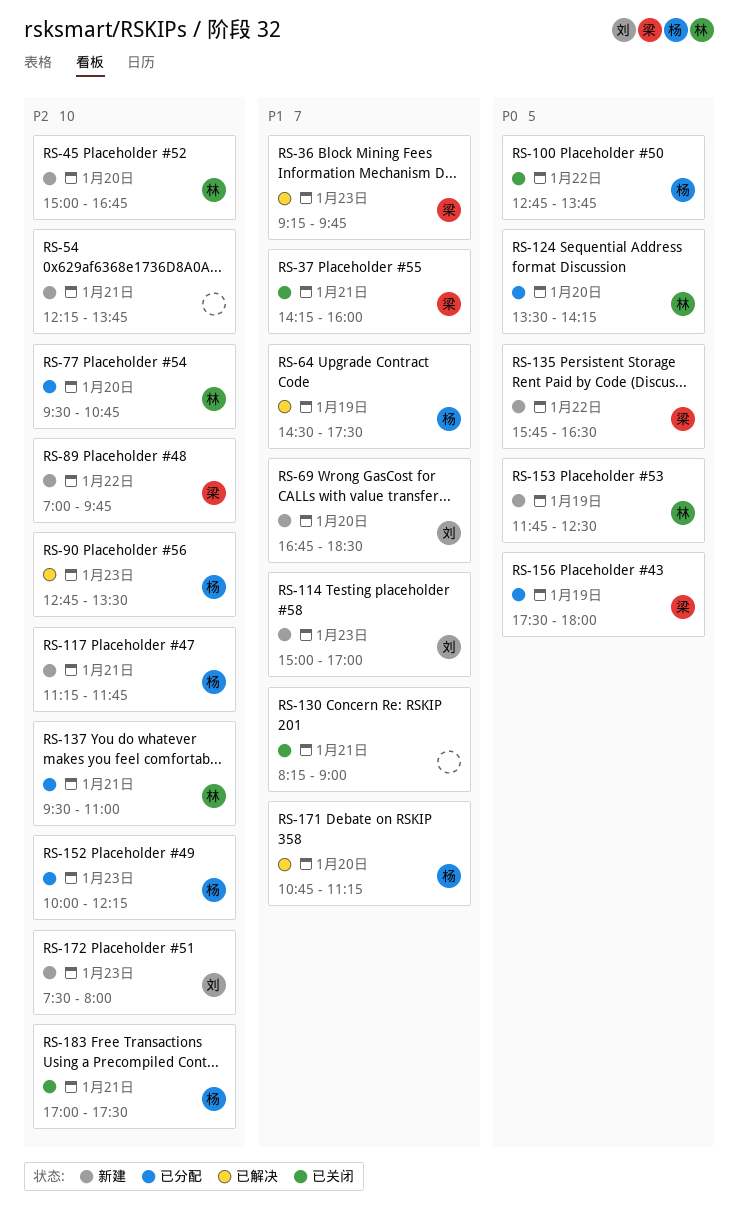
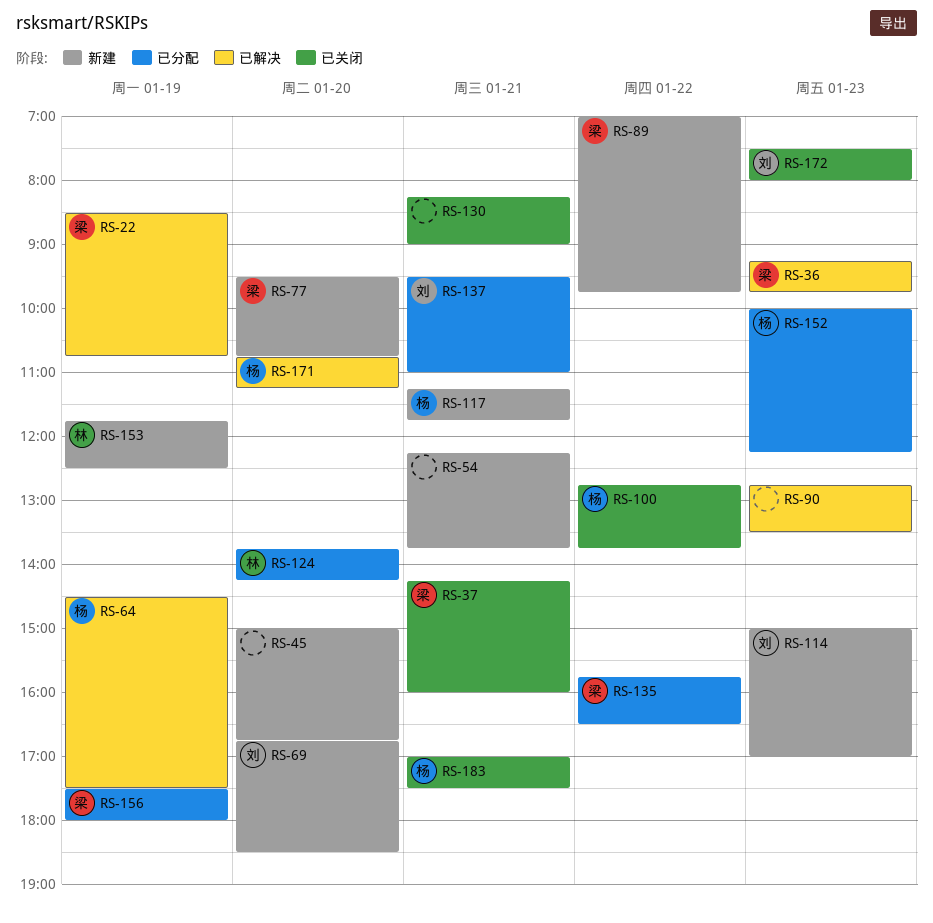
RS-22: none -> present
RS-45, owner: 林 -> none
RS-77, status: 已分配 -> 新建
RS-77, owner: 林 -> 梁
RS-90, owner: 杨 -> none
RS-124, begins: 13:30 -> 13:45
RS-135, status: 新建 -> 已分配
RS-137, owner: 林 -> 刘
RS-172, status: 新建 -> 已关闭

